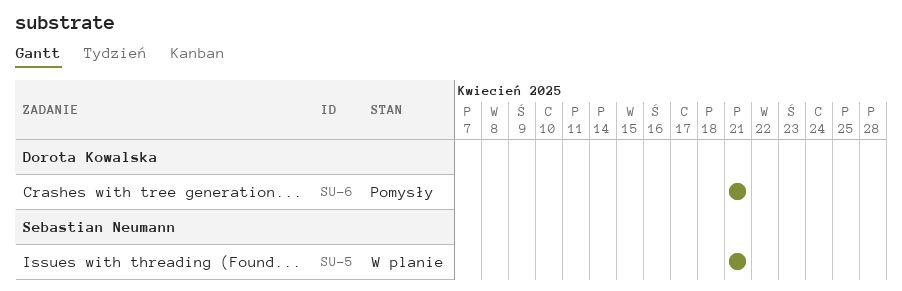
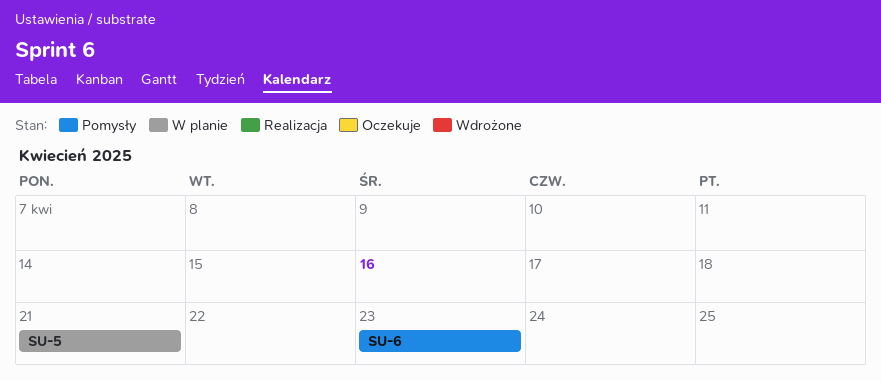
SU-6, start: Apr 21 -> Apr 23
SU-6, due: Apr 21 -> Apr 23

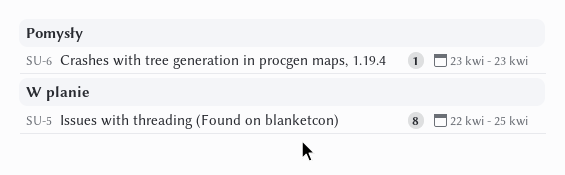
SU-5, start: Apr 21 -> Apr 22
SU-5, due: Apr 21 -> Apr 25

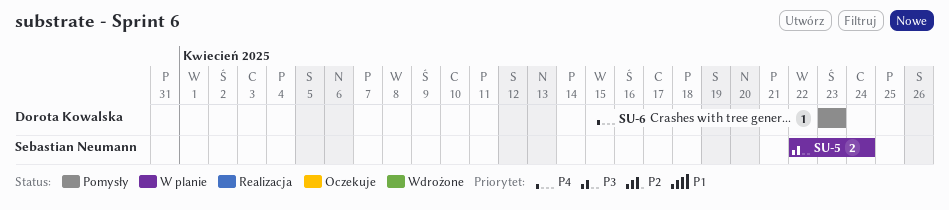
SU-5, estimate: 8 -> 2
SU-5, due: Apr 25 -> Apr 24

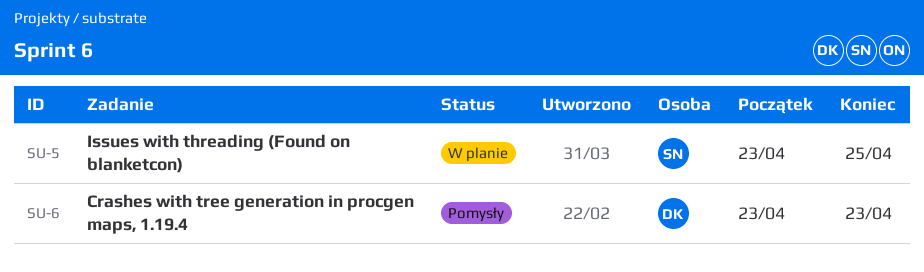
SU-5, start: Apr 22 -> Apr 23
SU-5, due: Apr 24 -> Apr 25

